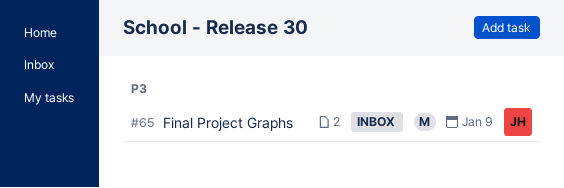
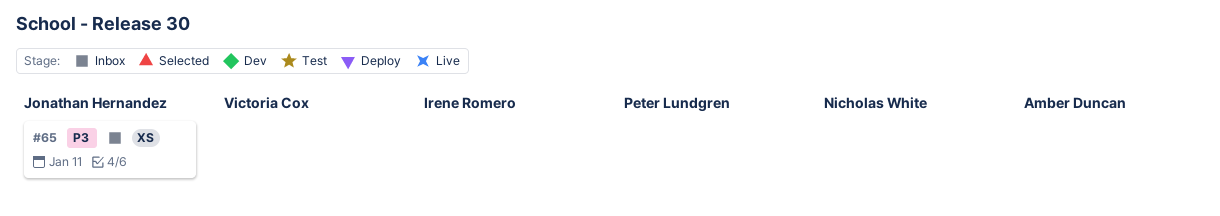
#65, estimate: M -> XS
#65, due: Jan 9 -> Jan 11

